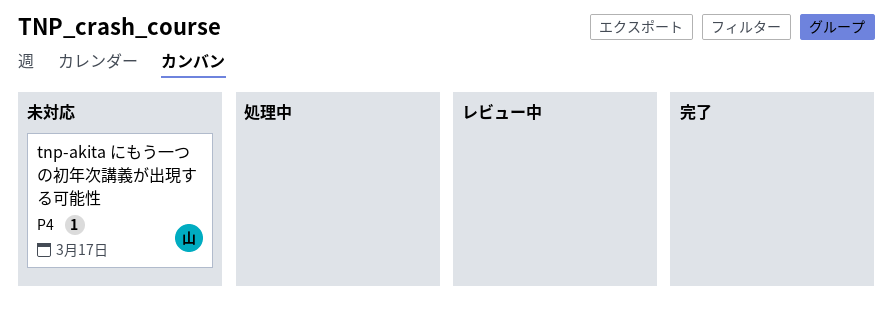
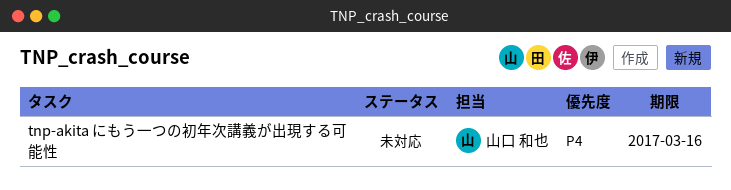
tnp-akita にもう一つの初年次講義が出現する可能性, due: Mar 17 -> Mar 16

